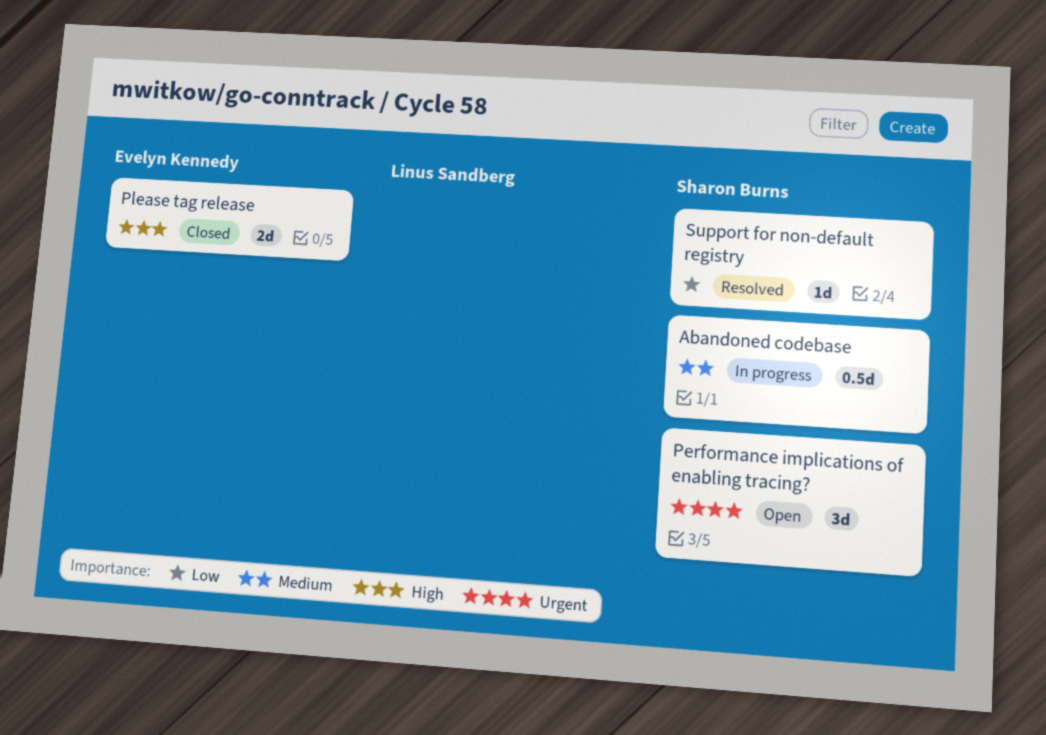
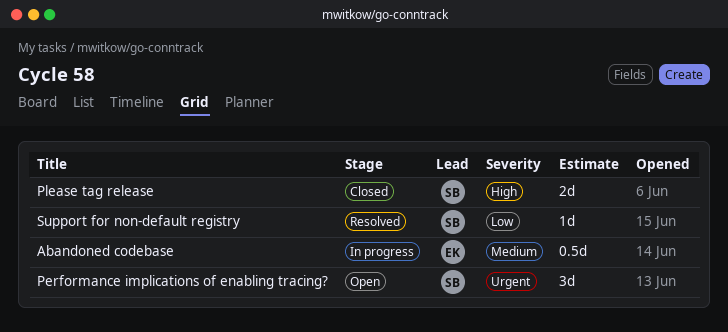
Abandoned codebase, owner: Sharon Burns -> Evelyn Kennedy
Please tag release, owner: Evelyn Kennedy -> Sharon Burns

